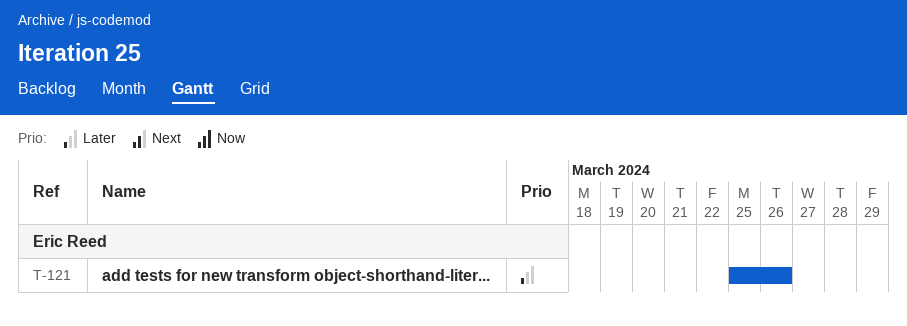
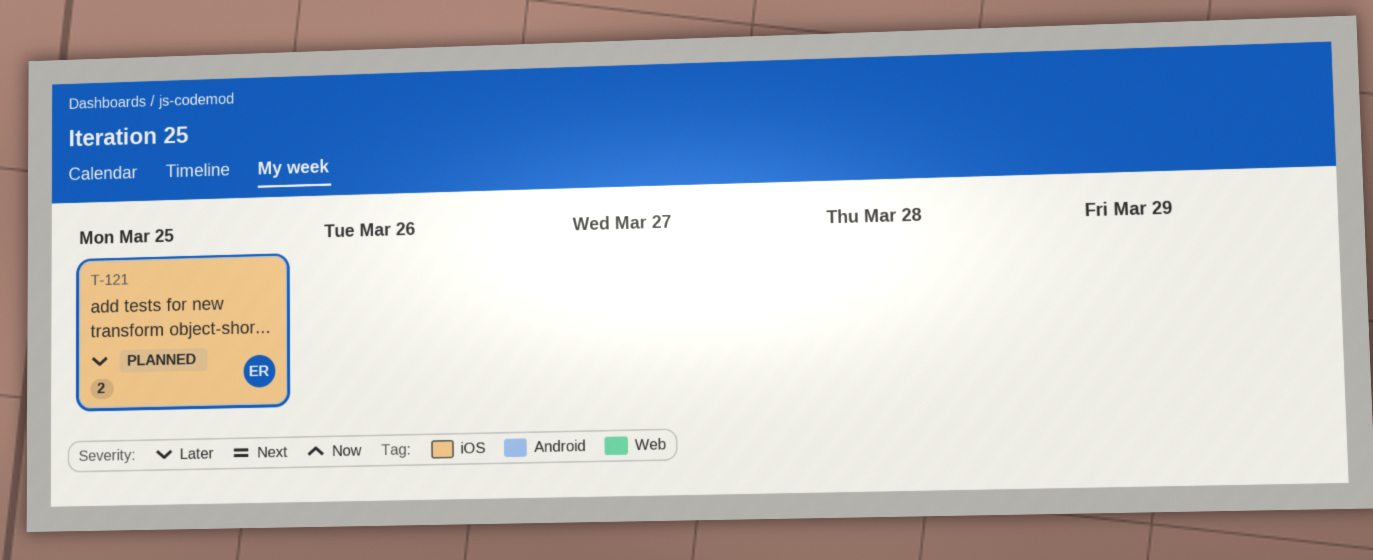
T-121, due: Mar 26 -> Mar 25

